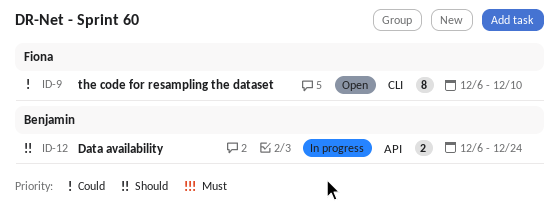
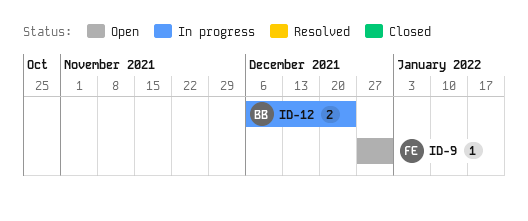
ID-9, estimate: 8 -> 1
ID-9, start: Dec 6 -> Dec 27
ID-9, due: Dec 10 -> Dec 31

